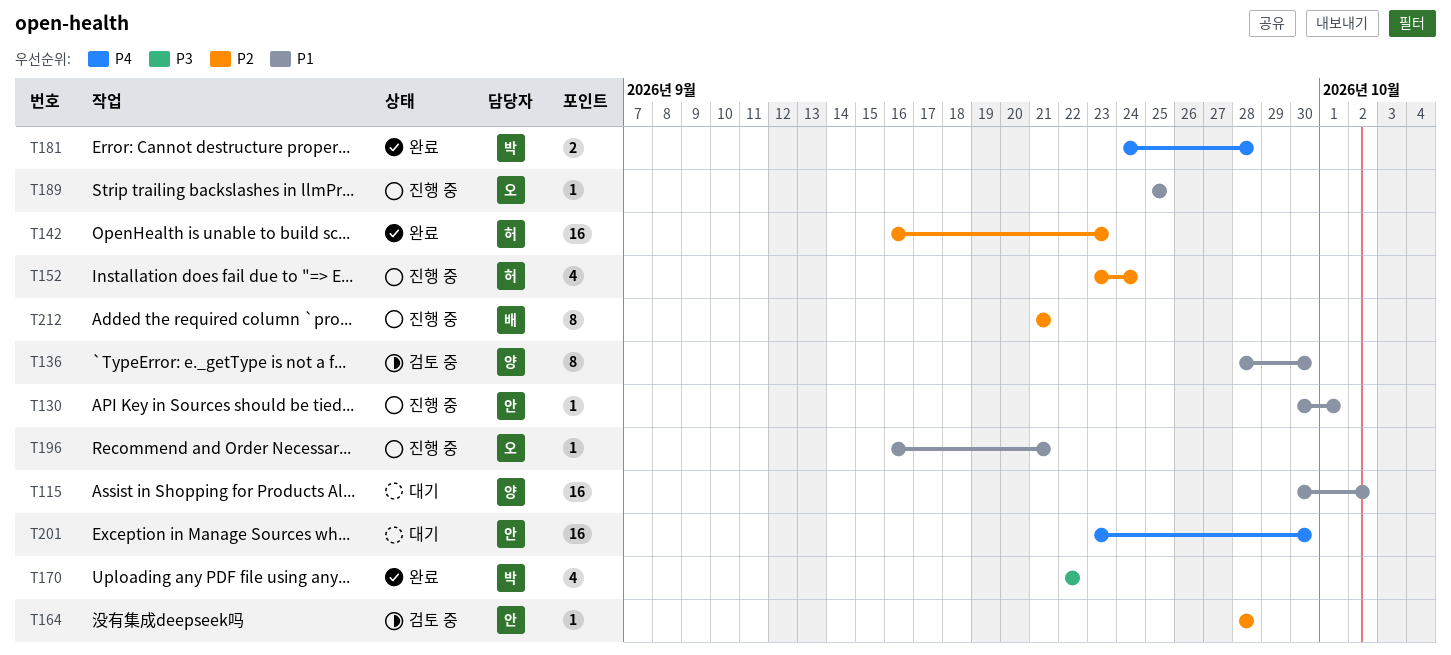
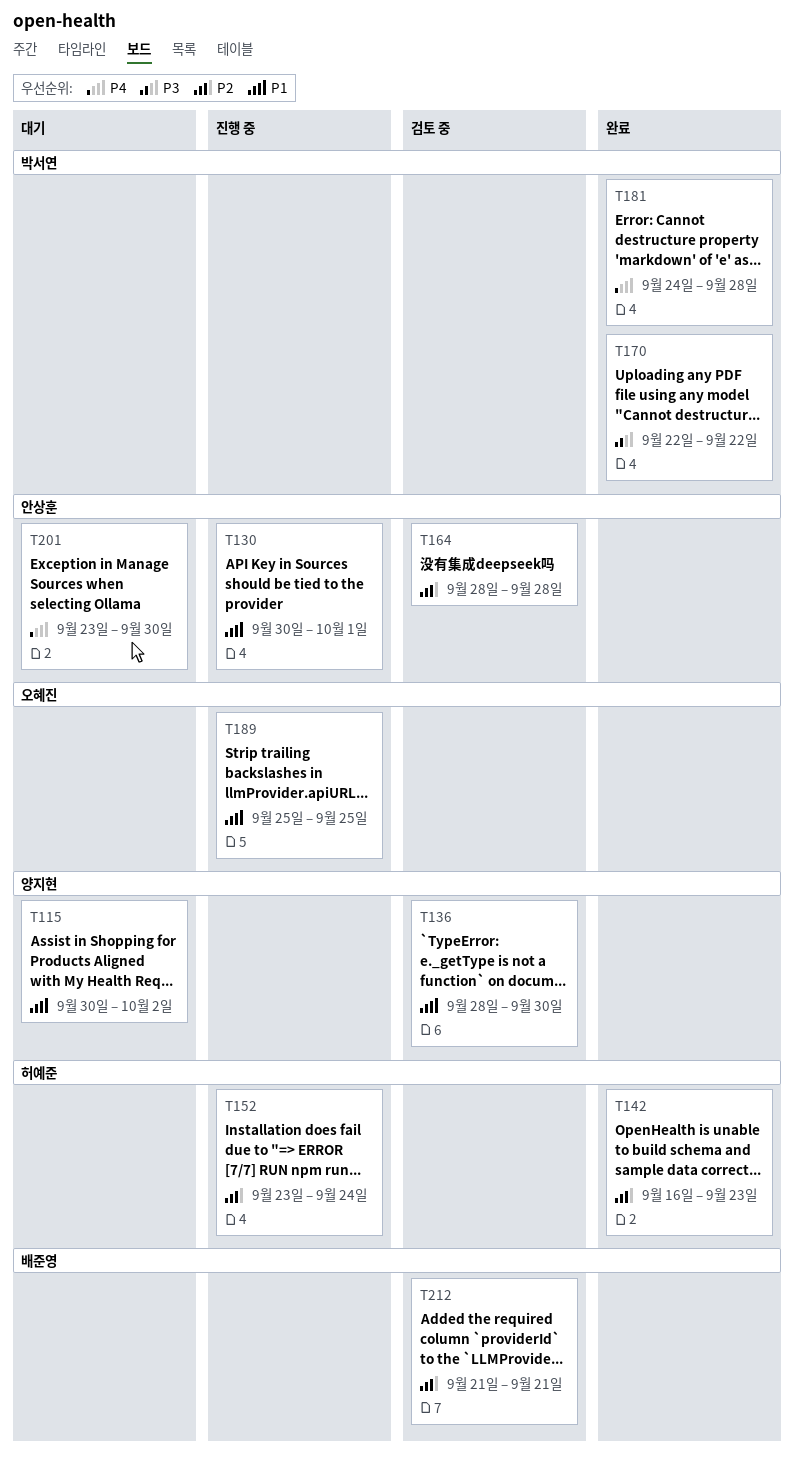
T196: present -> none
T212, status: 진행 중 -> 검토 중

